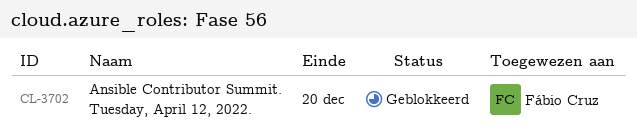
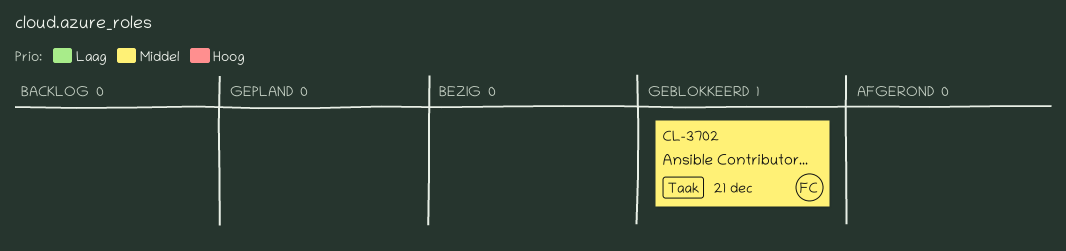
CL-3702, due: Dec 20 -> Dec 21

